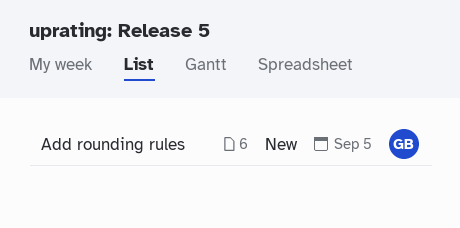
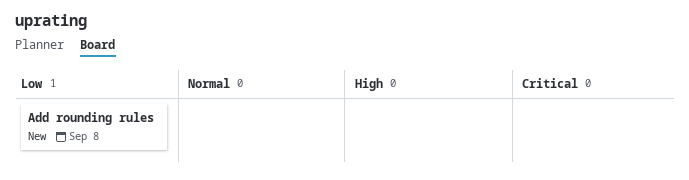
Add rounding rules, due: Sep 5 -> Sep 8

